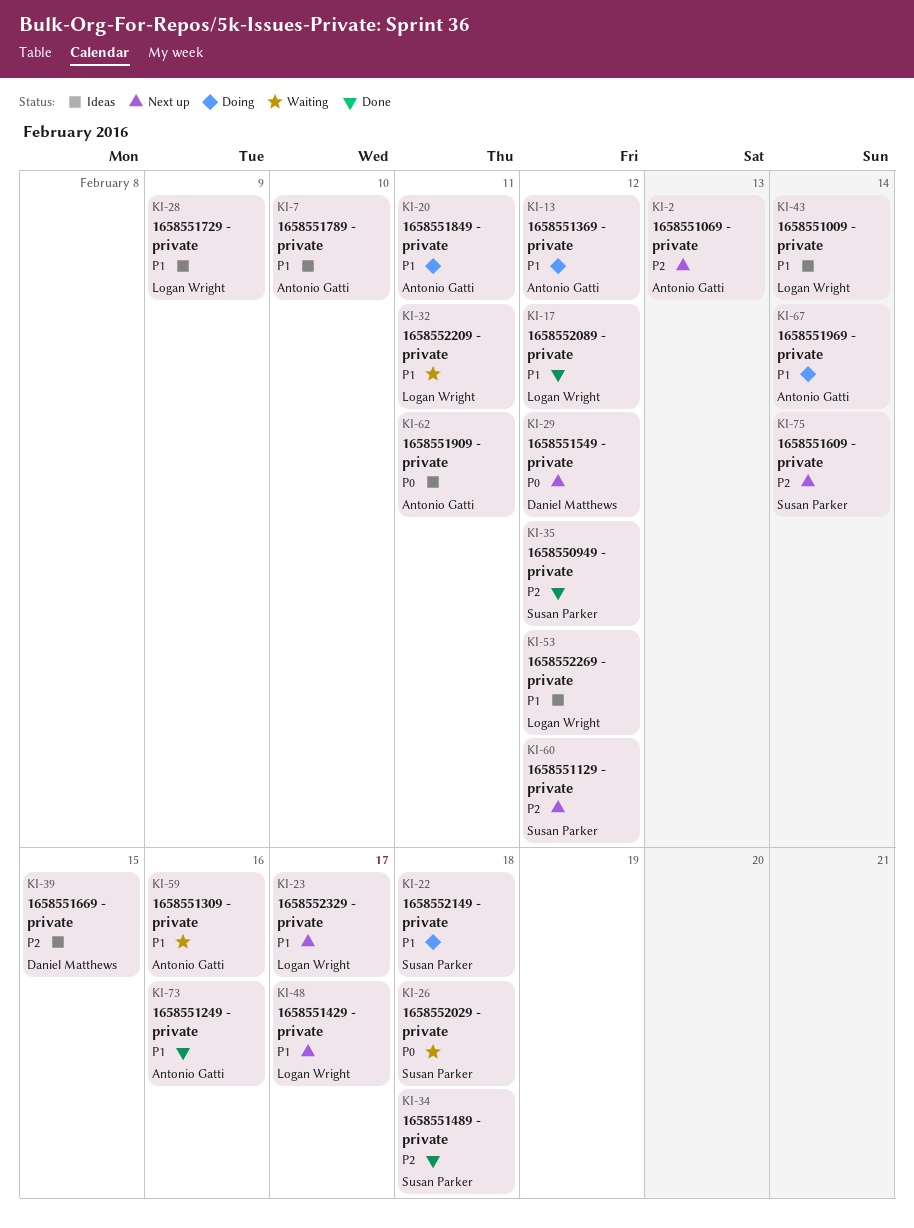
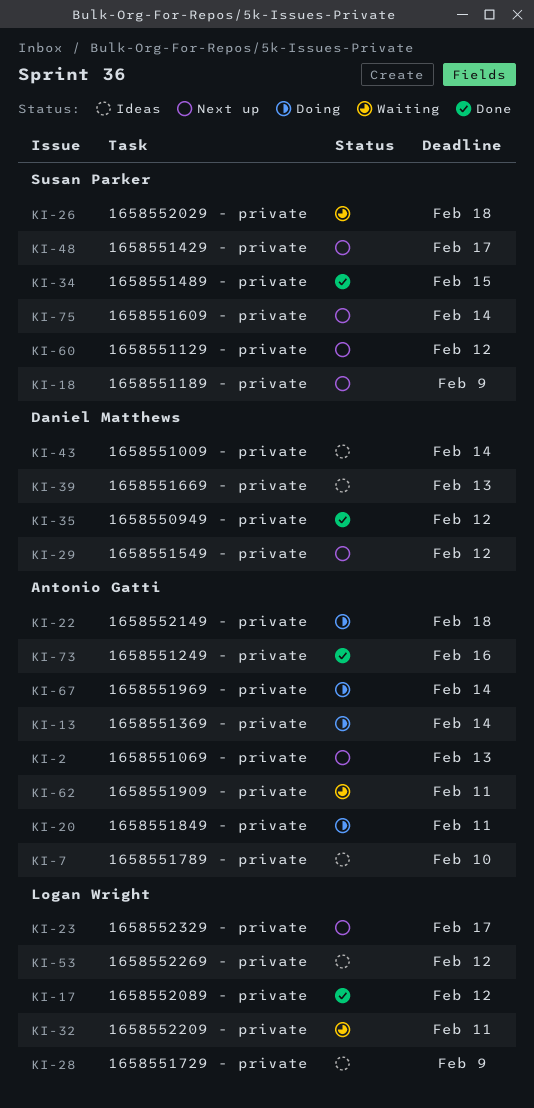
KI-13, due: Feb 12 -> Feb 14
KI-18: none -> present
KI-22, owner: Susan Parker -> Antonio Gatti
KI-34, due: Feb 18 -> Feb 15
KI-35, owner: Susan Parker -> Daniel Matthews
KI-39, due: Feb 15 -> Feb 13
KI-43, owner: Logan Wright -> Daniel Matthews
KI-48, owner: Logan Wright -> Susan Parker
KI-59: present -> none
KI-62, status: Ideas -> Waiting

